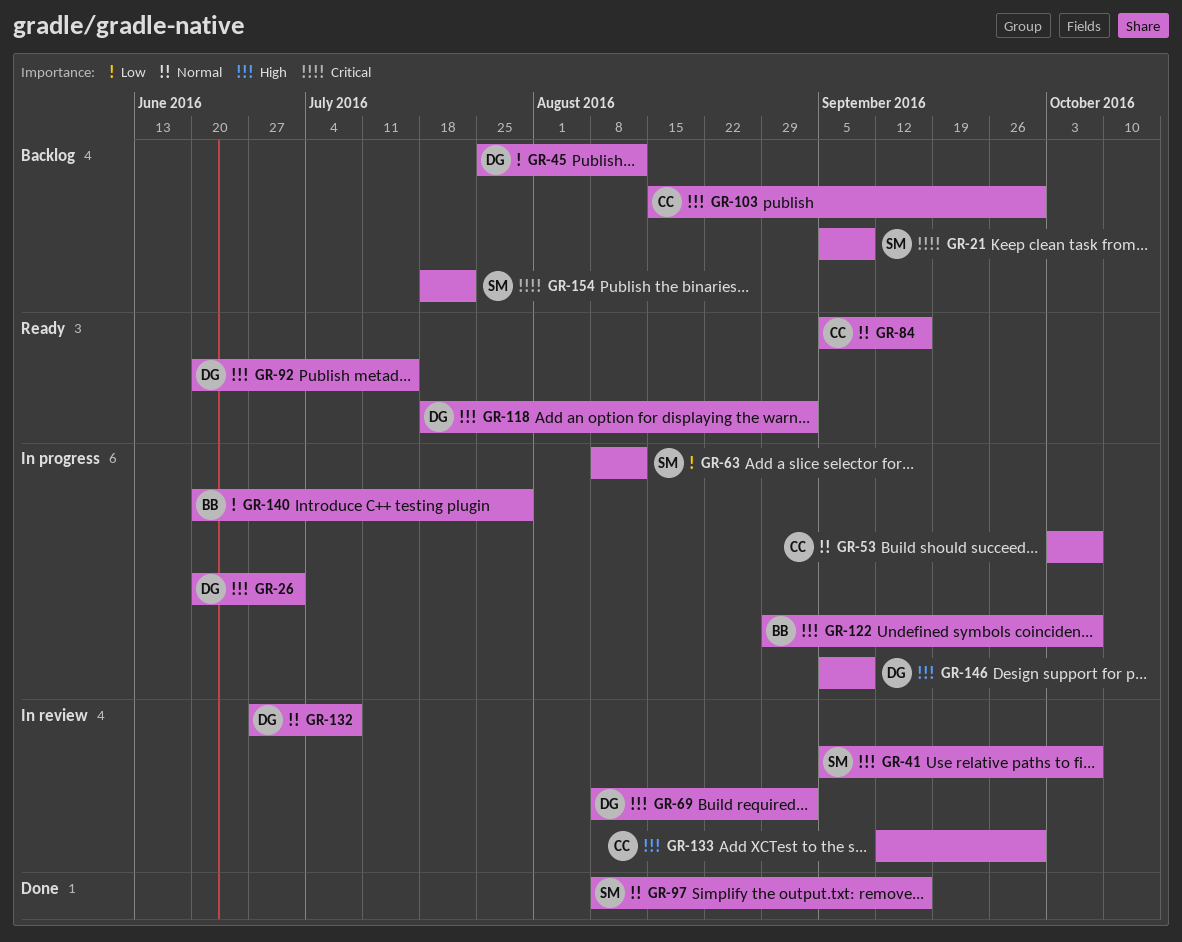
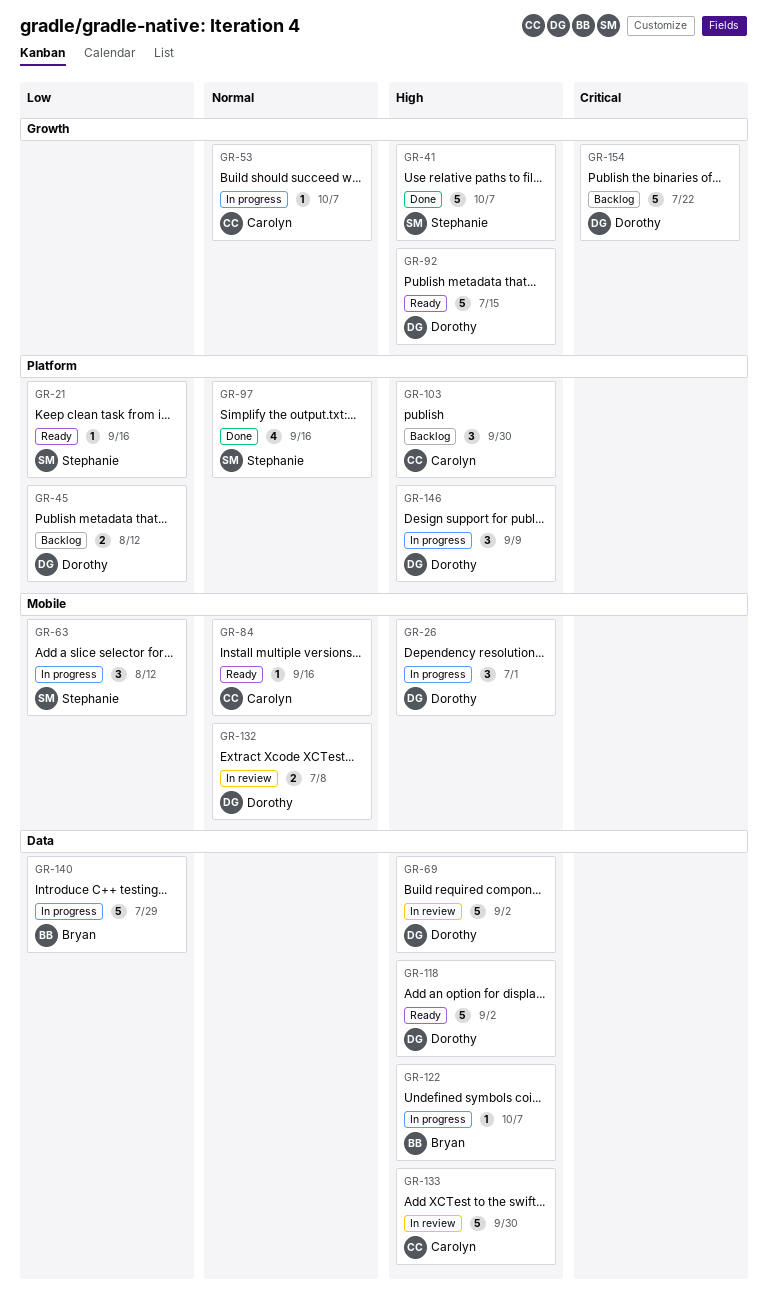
GR-21, status: Backlog -> Ready
GR-21, priority: Critical -> Low
GR-21, due: Sep 9 -> Sep 16
GR-41, status: In review -> Done
GR-154, owner: Stephanie -> Dorothy

